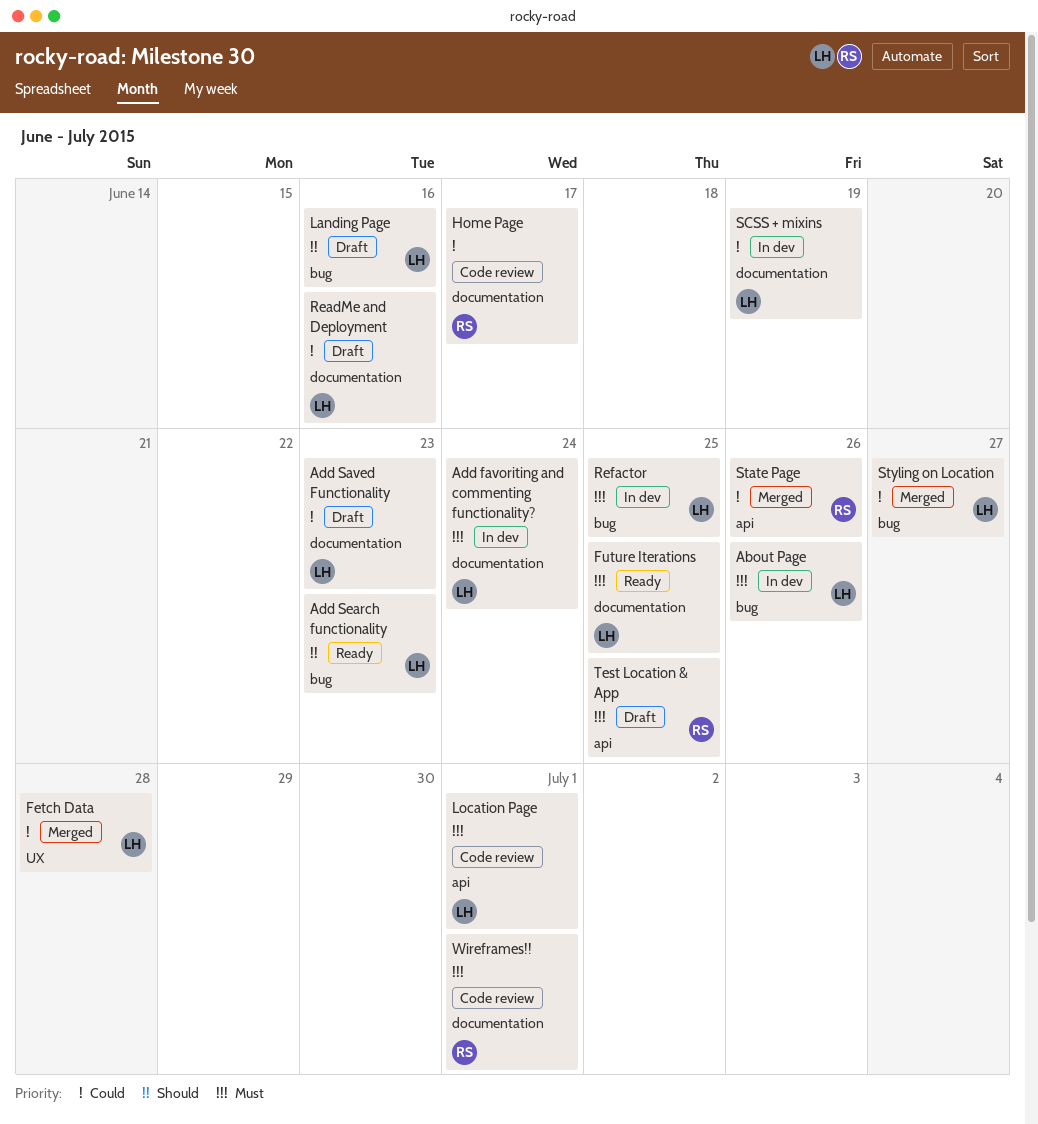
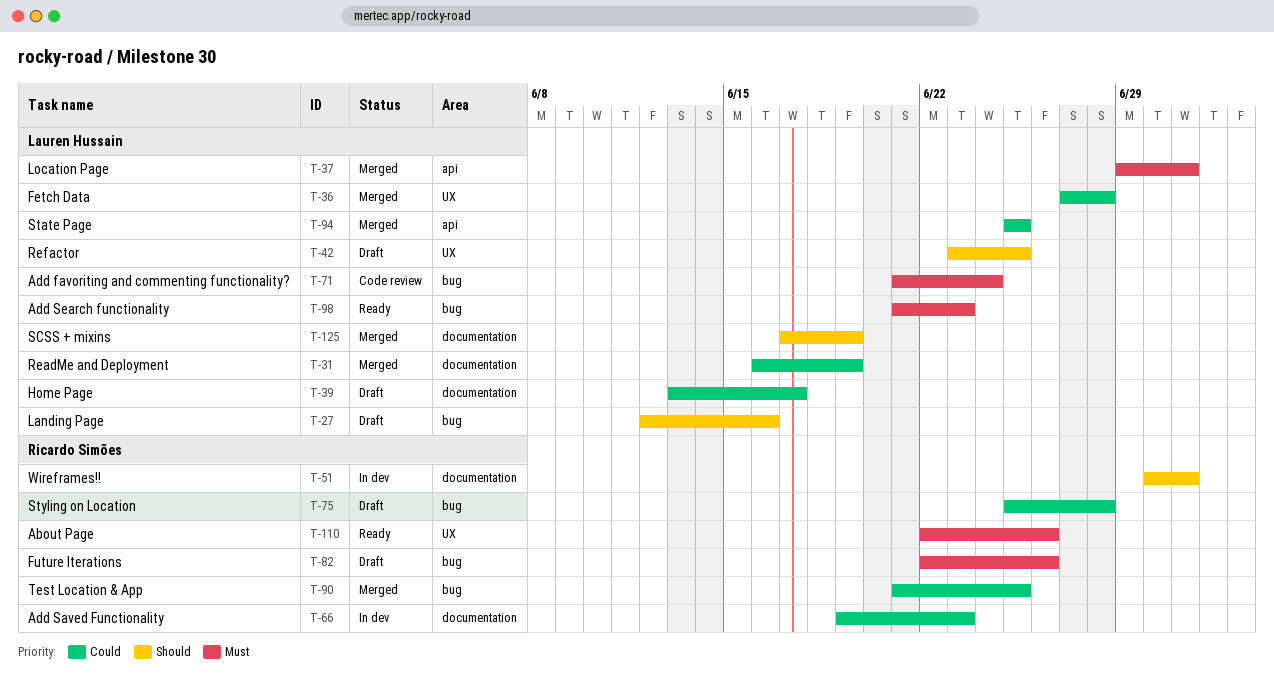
About Page, status: In dev -> Ready
About Page, owner: Lauren Hussain -> Ricardo Simões
About Page, label: bug -> UX
Add favoriting and commenting functionality?, status: In dev -> Code review
Add favoriting and commenting functionality?, label: documentation -> bug
Add Saved Functionality, status: Draft -> In dev
Add Saved Functionality, owner: Lauren Hussain -> Ricardo Simões
Add Search functionality, priority: Should -> Must
Future Iterations, status: Ready -> Draft
Future Iterations, owner: Lauren Hussain -> Ricardo Simões
Future Iterations, label: documentation -> bug
Future Iterations, due: Jun 25 -> Jun 26
Home Page, status: Code review -> Draft
Home Page, owner: Ricardo Simões -> Lauren Hussain
Location Page, status: Code review -> Merged
ReadMe and Deployment, status: Draft -> Merged
ReadMe and Deployment, due: Jun 16 -> Jun 19
Refactor, status: In dev -> Draft
Refactor, priority: Must -> Should
Refactor, label: bug -> UX
SCSS + mixins, status: In dev -> Merged
SCSS + mixins, priority: Could -> Should
State Page, owner: Ricardo Simões -> Lauren Hussain
State Page, due: Jun 26 -> Jun 25
Styling on Location, status: Merged -> Draft
Styling on Location, owner: Lauren Hussain -> Ricardo Simões
Styling on Location, due: Jun 27 -> Jun 28
Test Location & App, status: Draft -> Merged
Test Location & App, priority: Must -> Could
Test Location & App, label: api -> bug
Wireframes!!, status: Code review -> In dev
Wireframes!!, priority: Must -> Should

